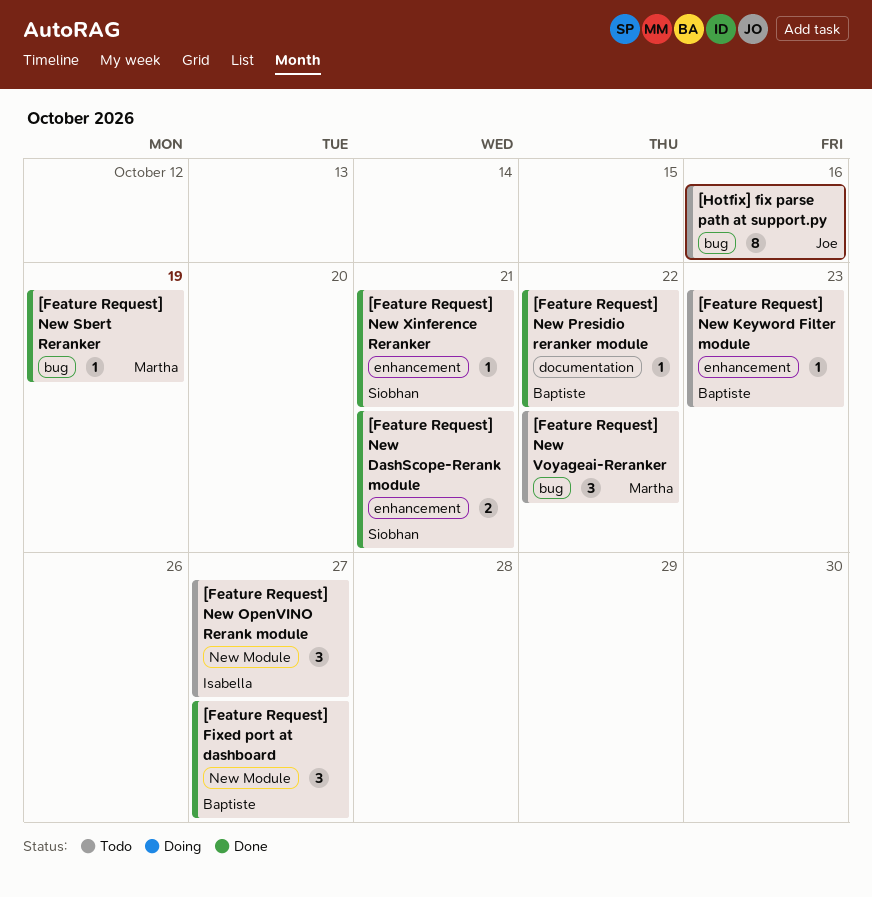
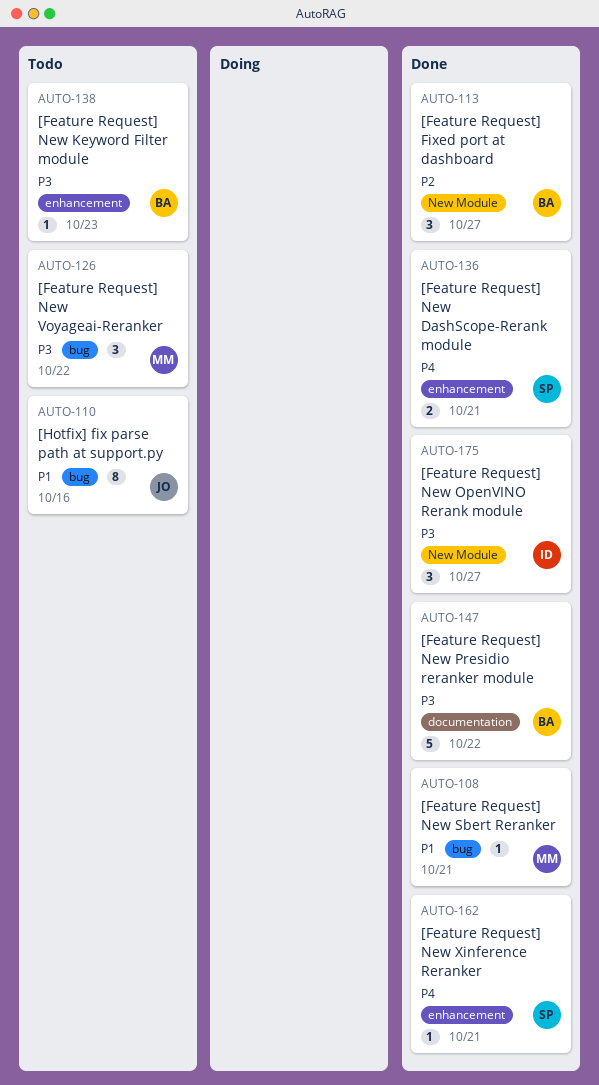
[Feature Request] New OpenVINO Rerank module, status: Todo -> Done
[Feature Request] New Presidio reranker module, estimate: 1 -> 5
[Feature Request] New Sbert Reranker, due: Oct 19 -> Oct 21

